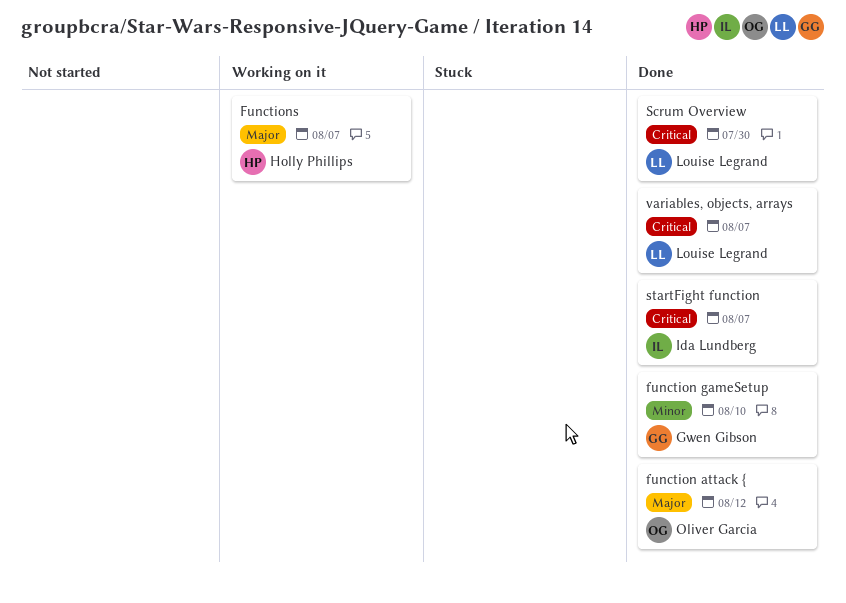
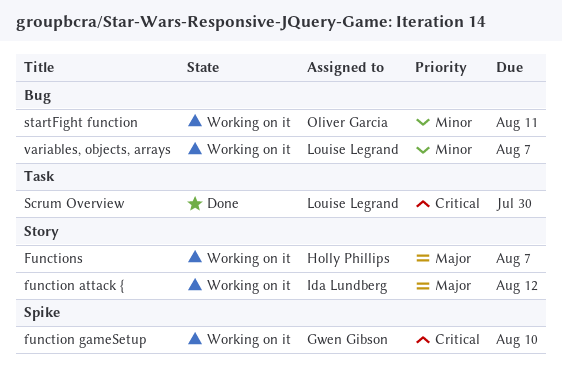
function attack {, status: Done -> Working on it
function attack {, owner: Oliver Garcia -> Ida Lundberg
function gameSetup, status: Done -> Working on it
function gameSetup, priority: Minor -> Critical
startFight function, status: Done -> Working on it
startFight function, owner: Ida Lundberg -> Oliver Garcia
startFight function, priority: Critical -> Minor
startFight function, due: Aug 7 -> Aug 11
variables, objects, arrays, status: Done -> Working on it
variables, objects, arrays, priority: Critical -> Minor

